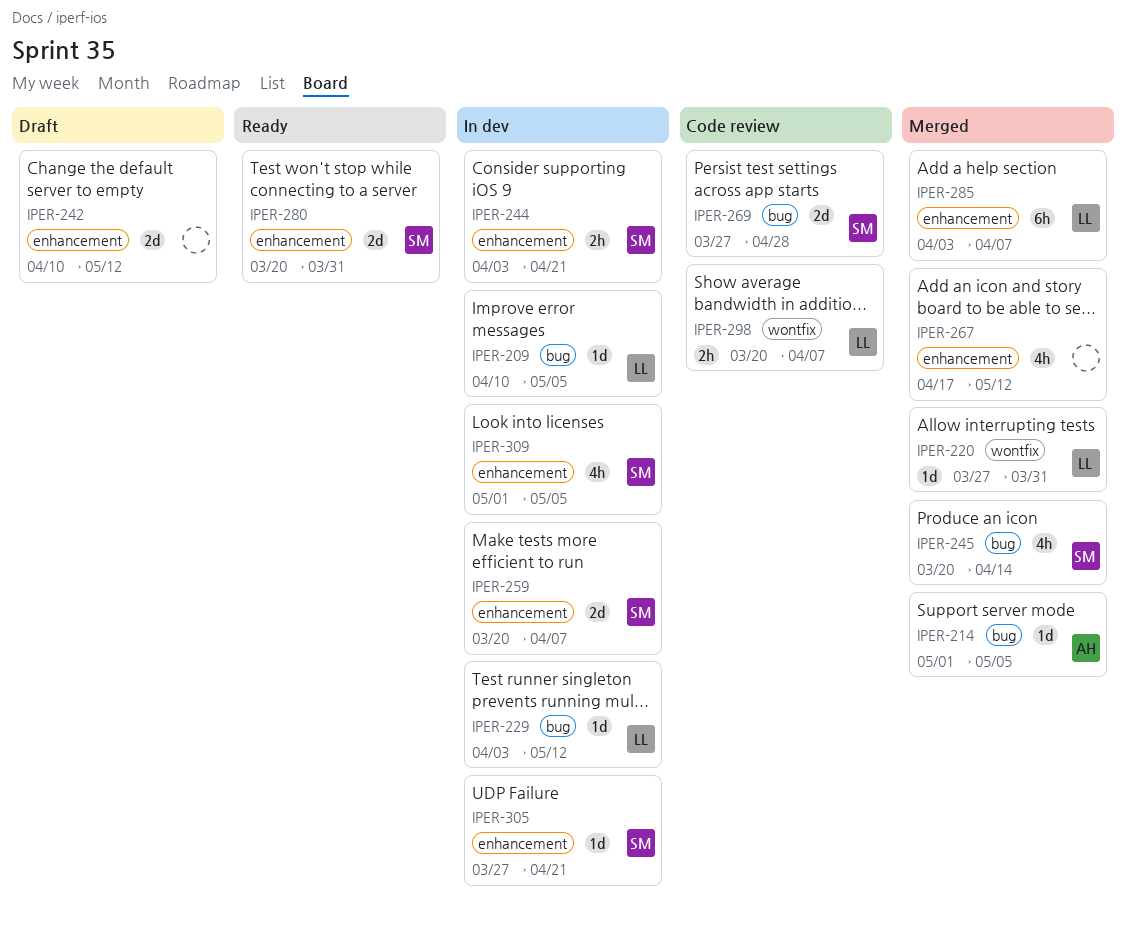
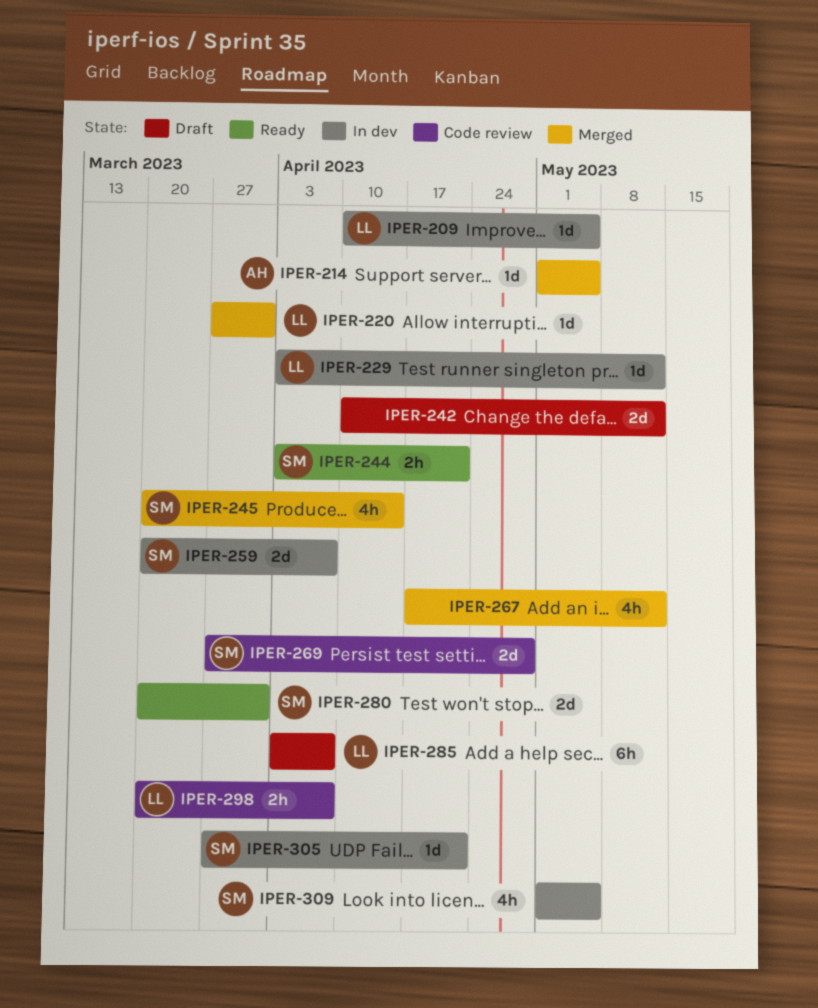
IPER-244, status: In dev -> Ready
IPER-285, status: Merged -> Draft

